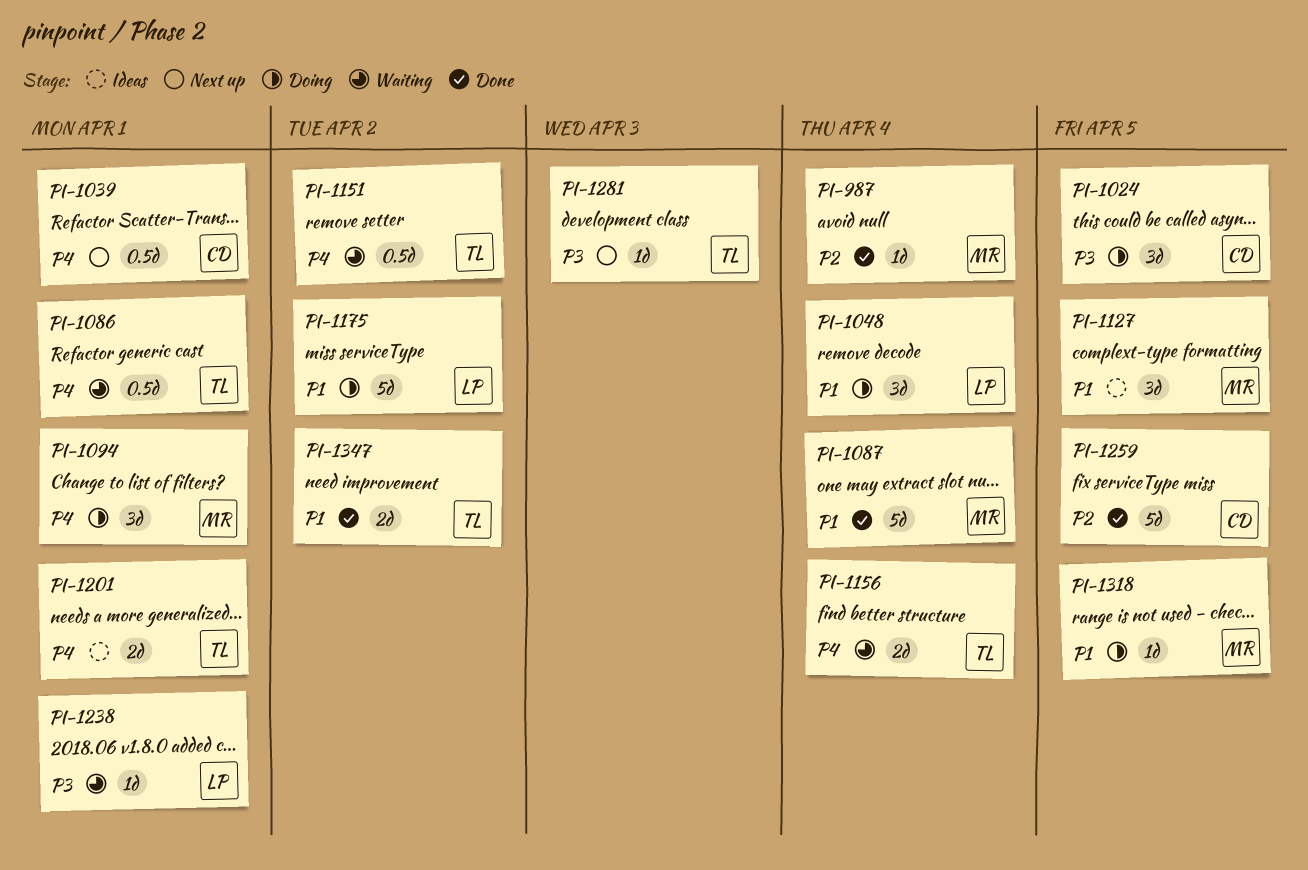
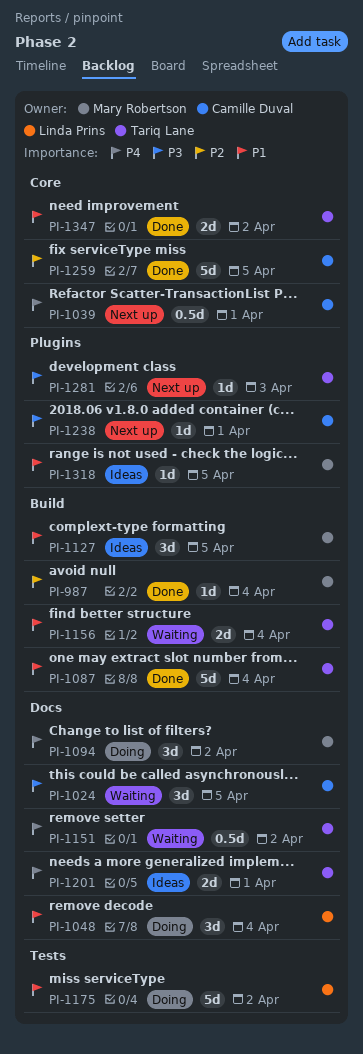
PI-1024, status: Doing -> Waiting
PI-1086: present -> none
PI-1087, owner: Mary Robertson -> Tariq Lane
PI-1094, due: Apr 1 -> Apr 2
PI-1156, priority: P4 -> P1
PI-1238, status: Waiting -> Next up
PI-1238, owner: Linda Prins -> Camille Duval
PI-1318, status: Doing -> Ideas

